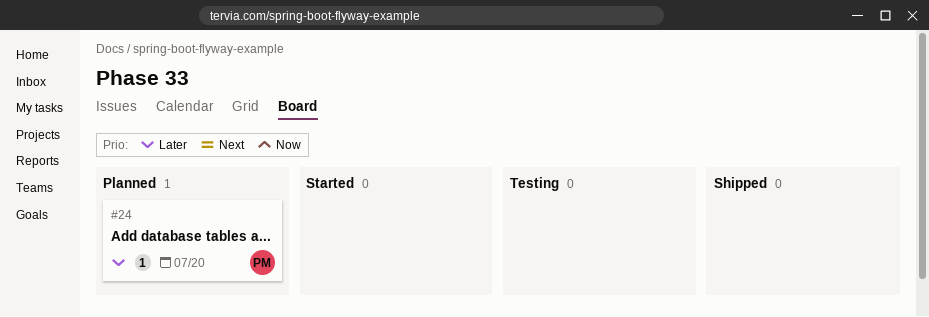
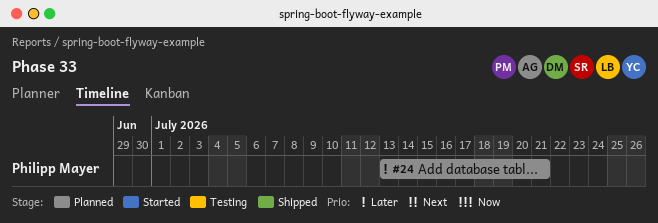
#24, due: Jul 20 -> Jul 21

